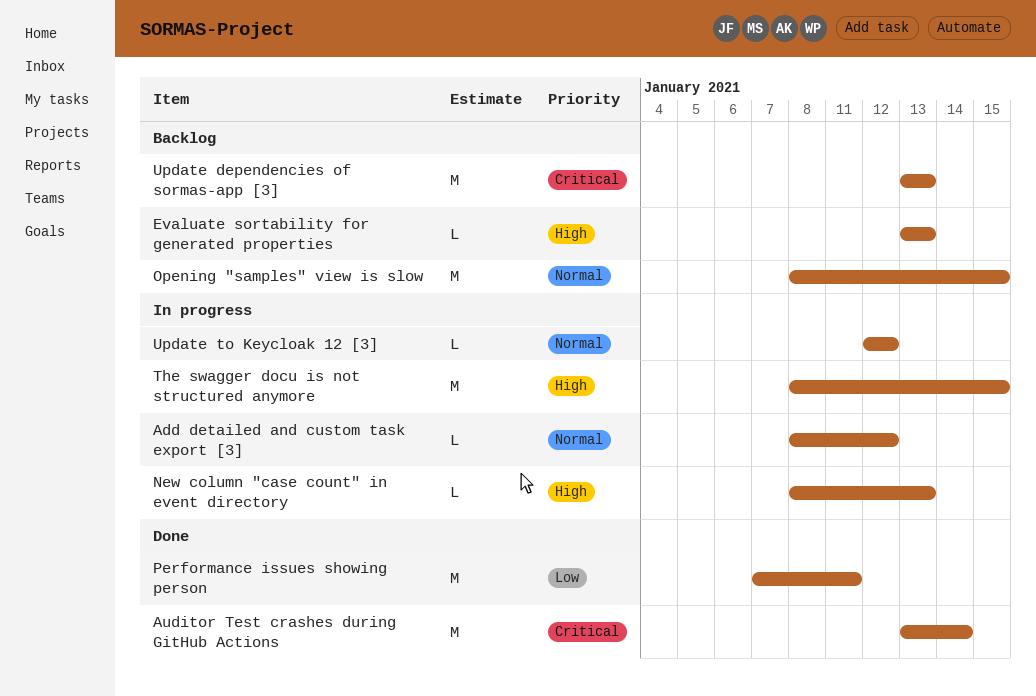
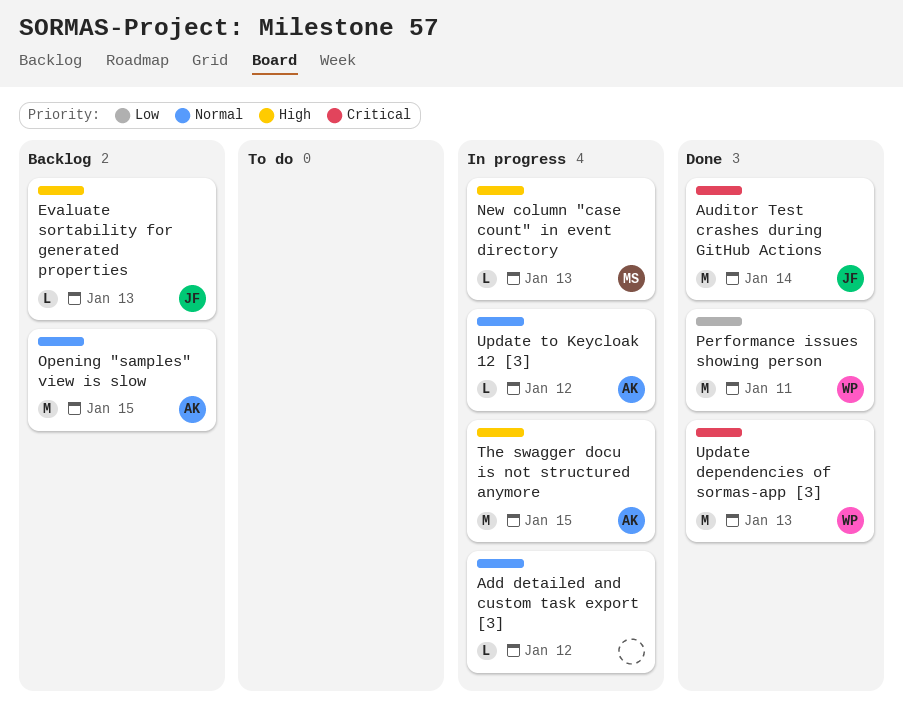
Update dependencies of sormas-app [3], status: Backlog -> Done

